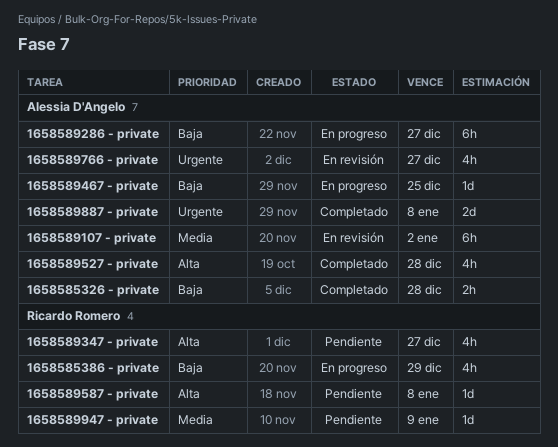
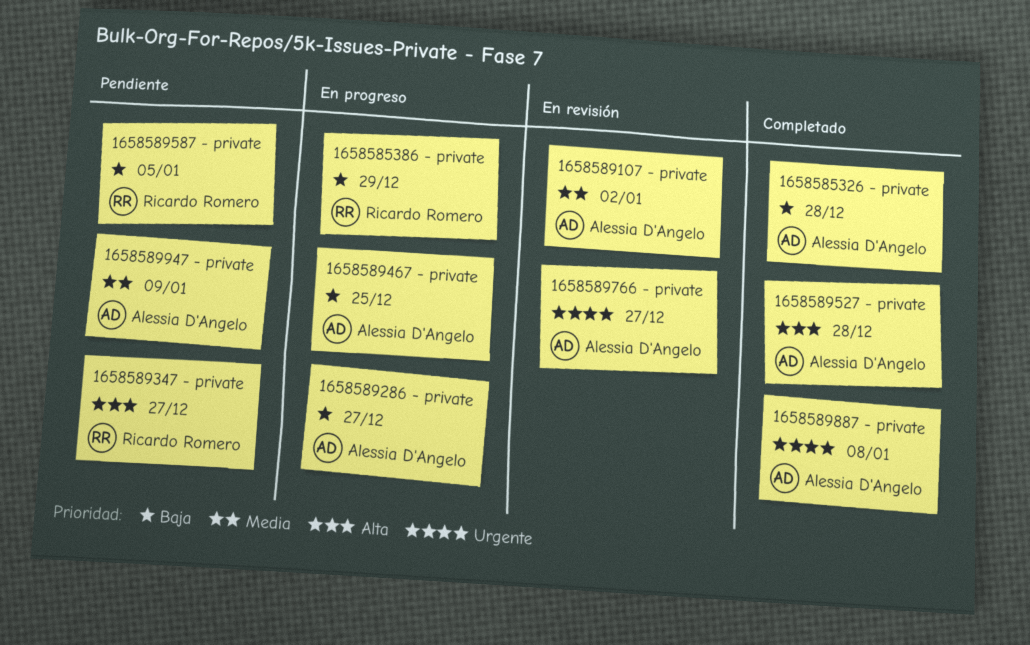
1658589587 - private, priority: Alta -> Baja
1658589587 - private, due: Jan 8 -> Jan 5
1658589947 - private, owner: Ricardo Romero -> Alessia D'Angelo

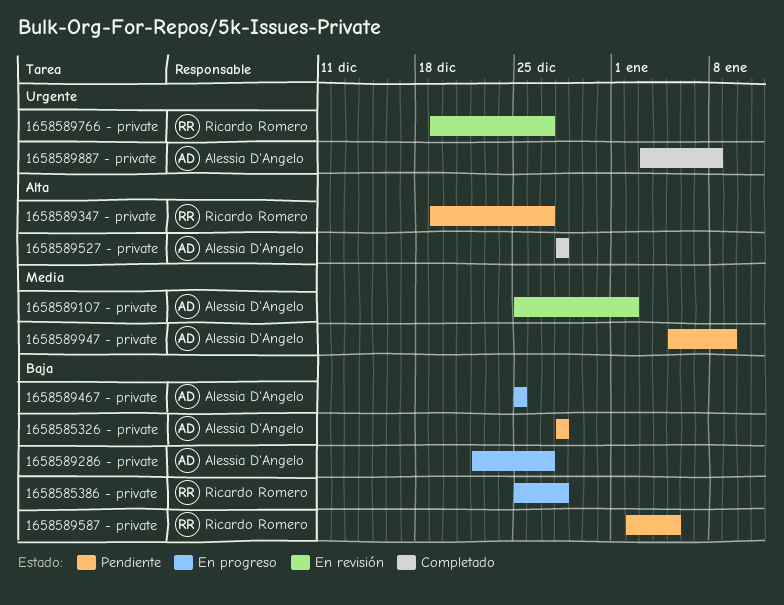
1658585326 - private, status: Completado -> Pendiente
1658585386 - private, due: Dec 29 -> Dec 28
1658589766 - private, owner: Alessia D'Angelo -> Ricardo Romero

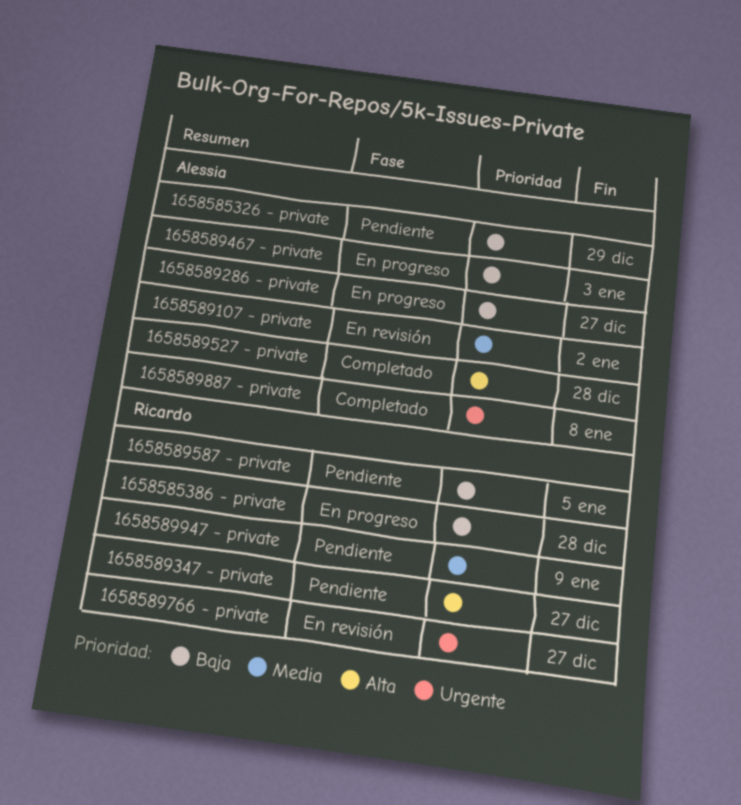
1658585326 - private, due: Dec 28 -> Dec 29
1658589467 - private, due: Dec 25 -> Jan 3
1658589947 - private, owner: Alessia D'Angelo -> Ricardo Romero

